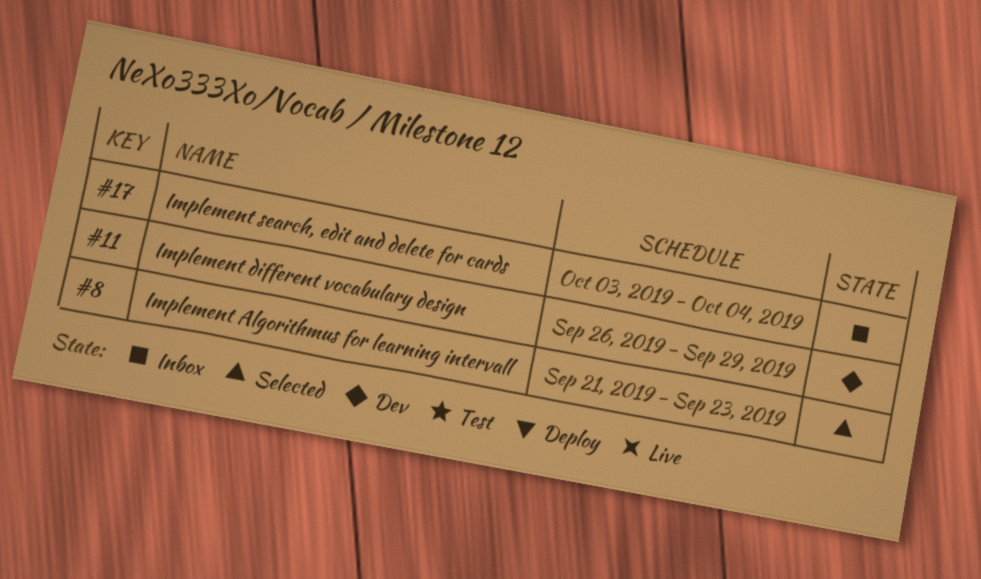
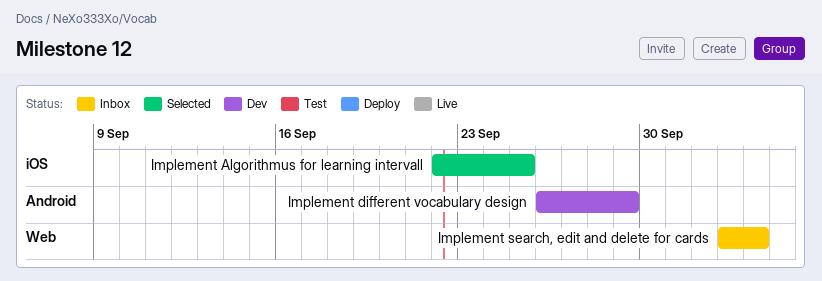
Implement Algorithmus for learning intervall, start: Sep 21 -> Sep 22
Implement Algorithmus for learning intervall, due: Sep 23 -> Sep 25

